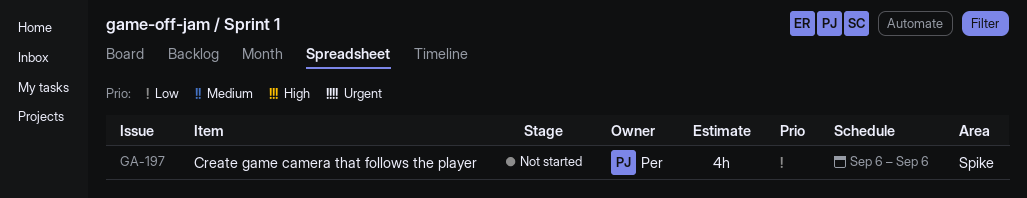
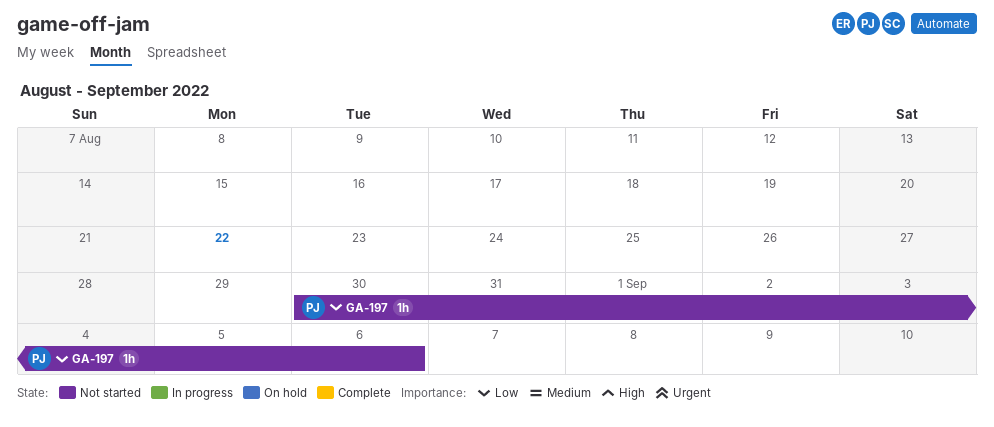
GA-197, estimate: 4h -> 1h
GA-197, start: Sep 6 -> Aug 30

